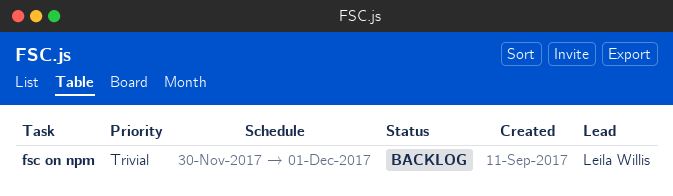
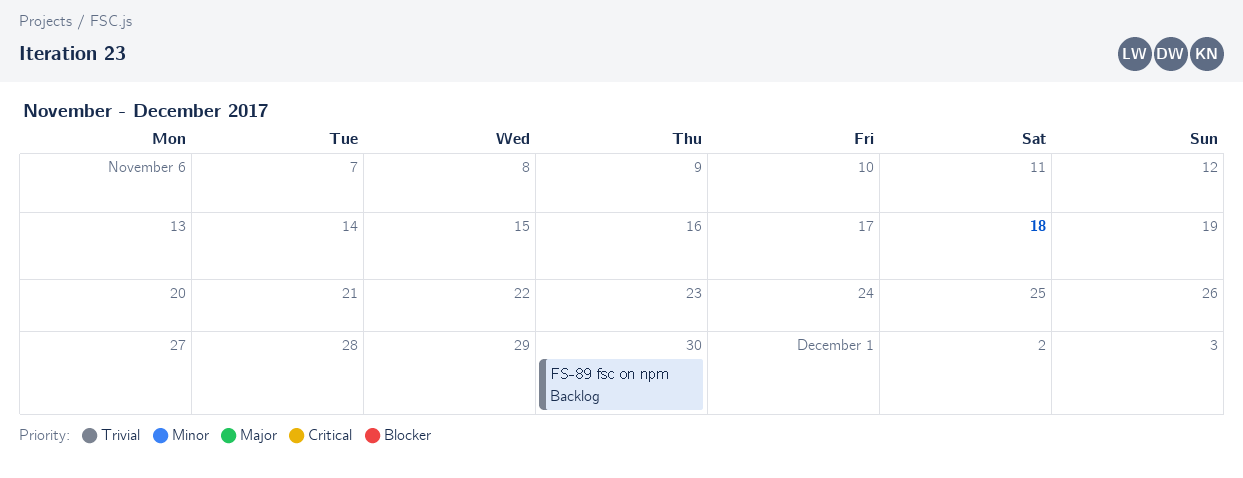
fsc on npm, due: Dec 1 -> Nov 30

